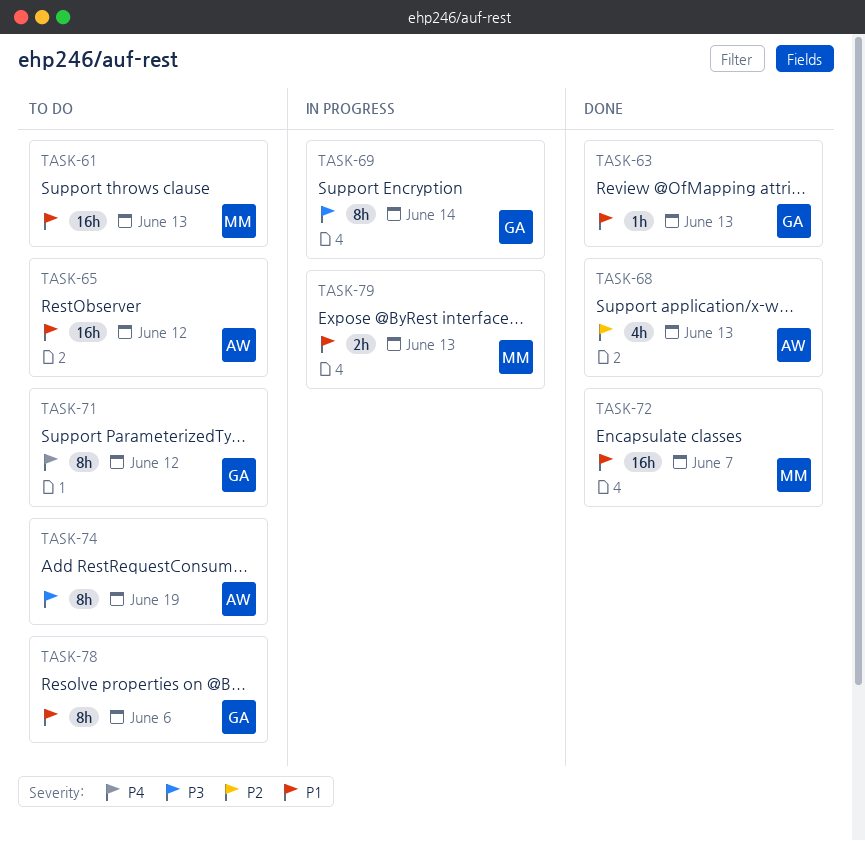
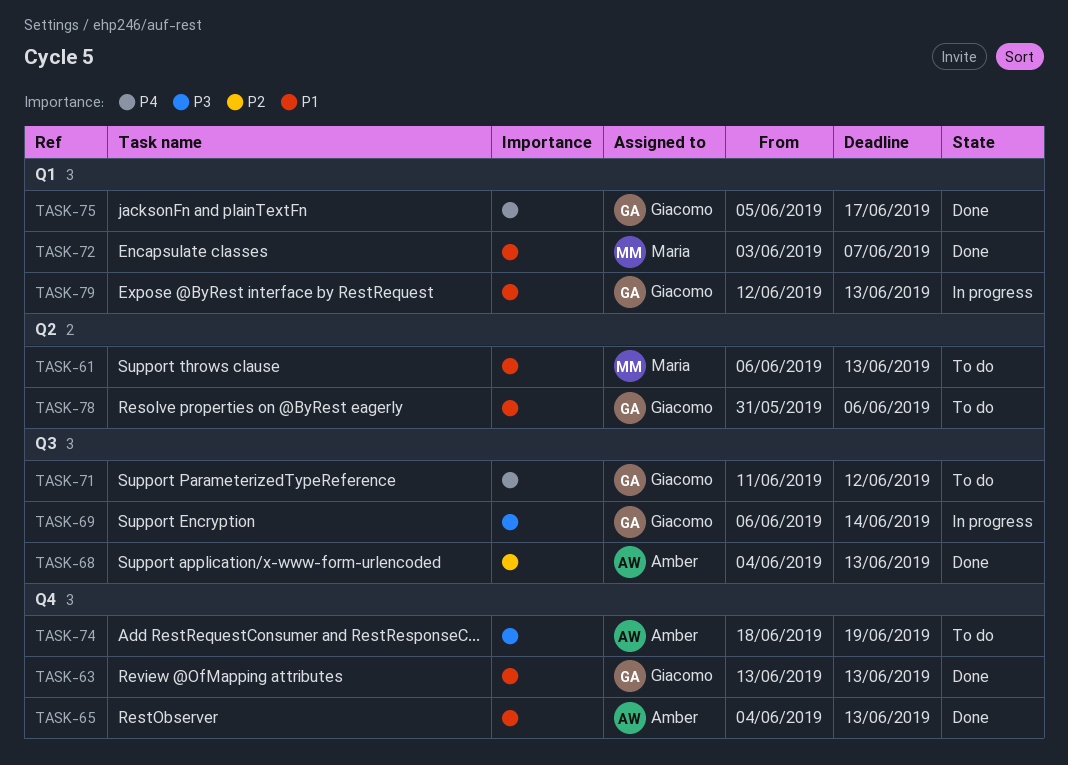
TASK-65, status: To do -> Done
TASK-65, due: Jun 12 -> Jun 13
TASK-75: none -> present
TASK-79, owner: Maria -> Giacomo

